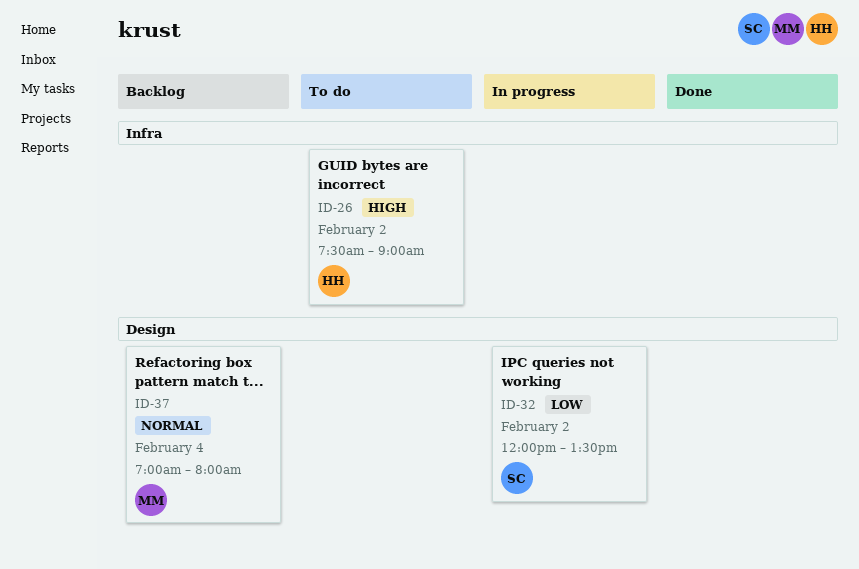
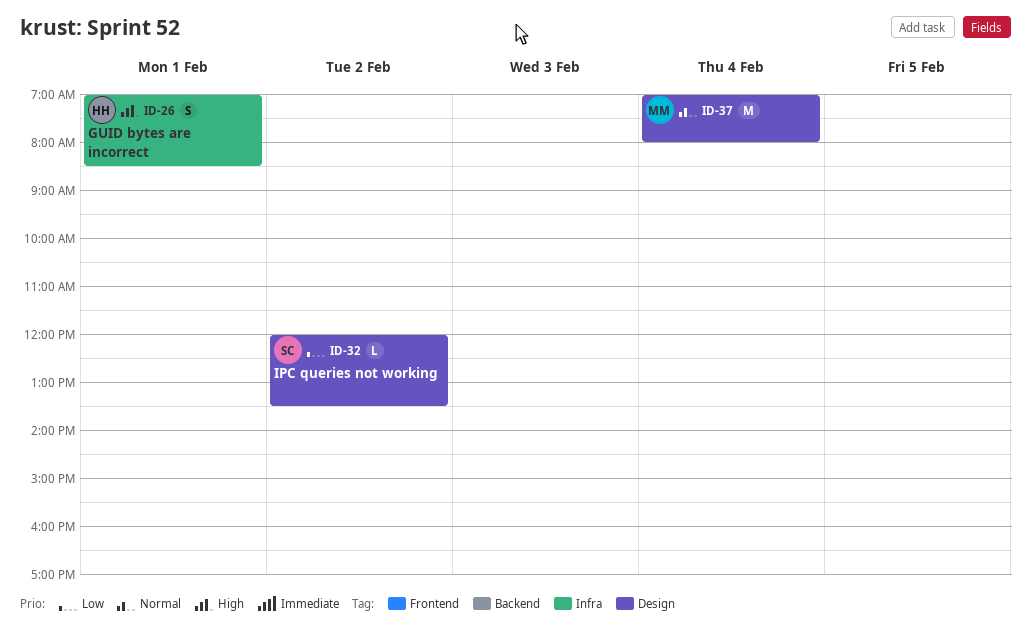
ID-26, day: Feb 2 -> Feb 1
ID-26, begins: 07:30 -> 07:00
ID-26, ends: 09:00 -> 08:30

